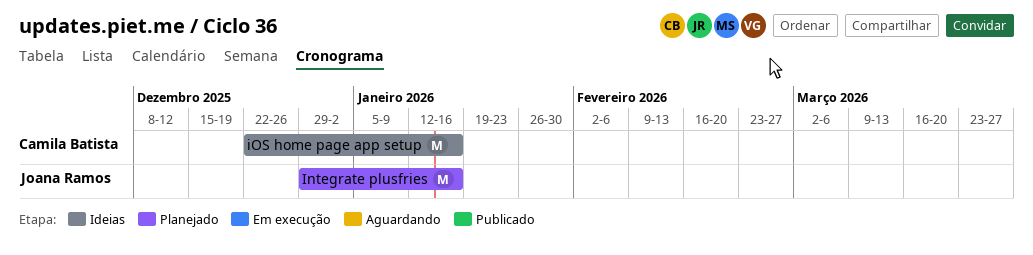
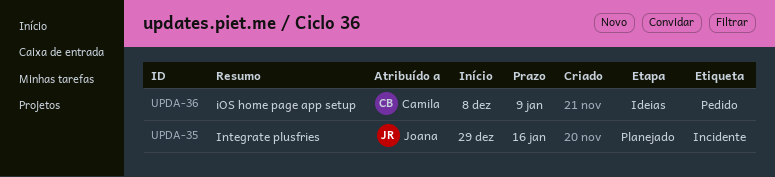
iOS home page app setup, start: Dec 22 -> Dec 8
iOS home page app setup, due: Jan 16 -> Jan 9

